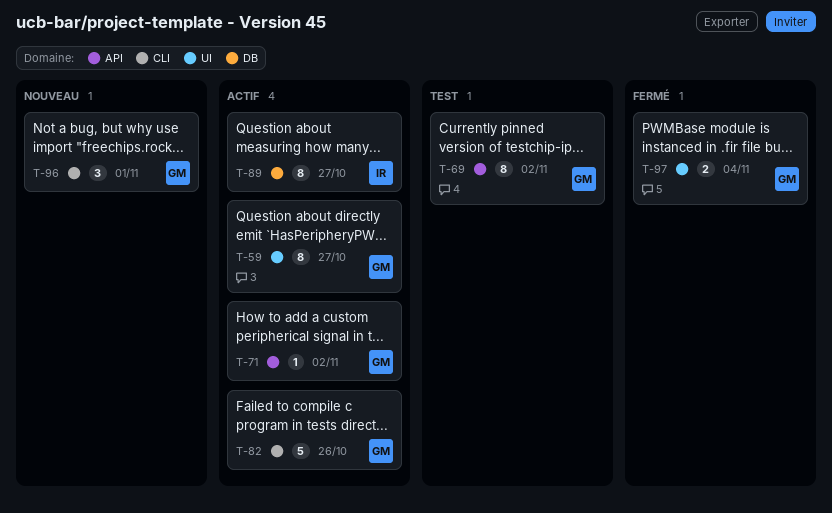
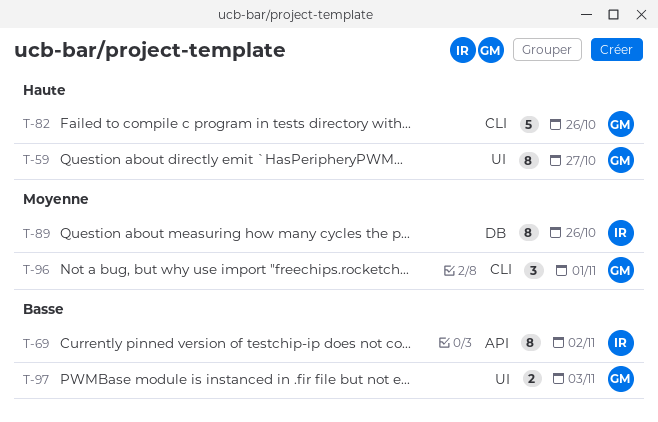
T-69, owner: GM -> IR
T-71: present -> none
T-89, due: Oct 27 -> Oct 26
T-97, due: Nov 4 -> Nov 3

